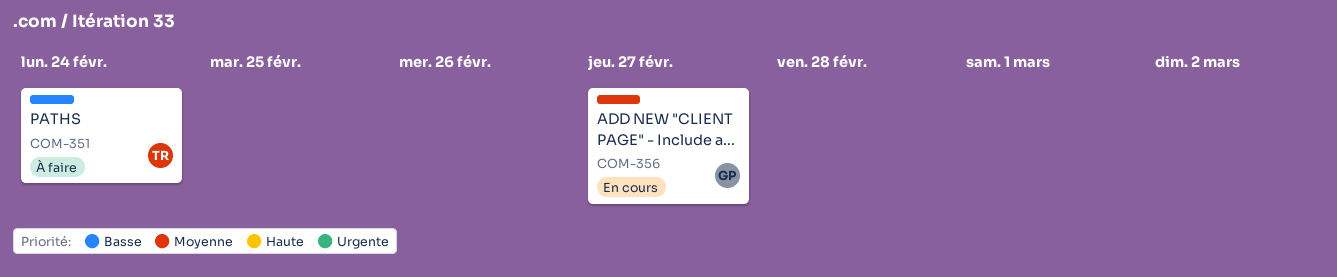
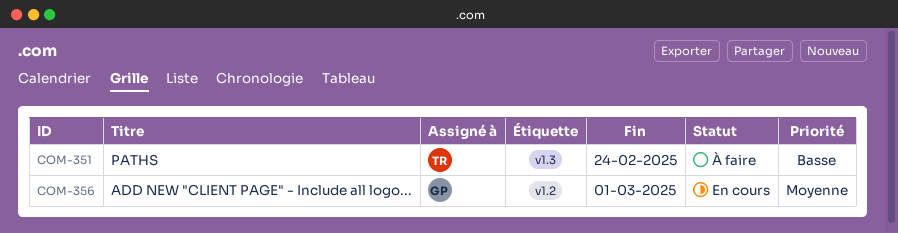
COM-356, due: Feb 27 -> Mar 1

